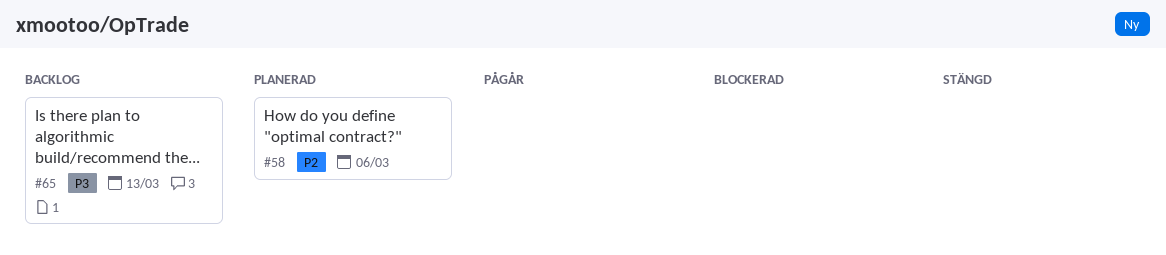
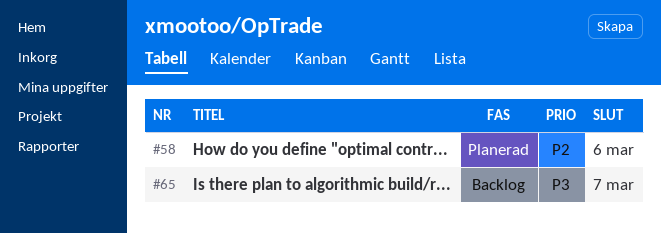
#65, due: Mar 13 -> Mar 7

